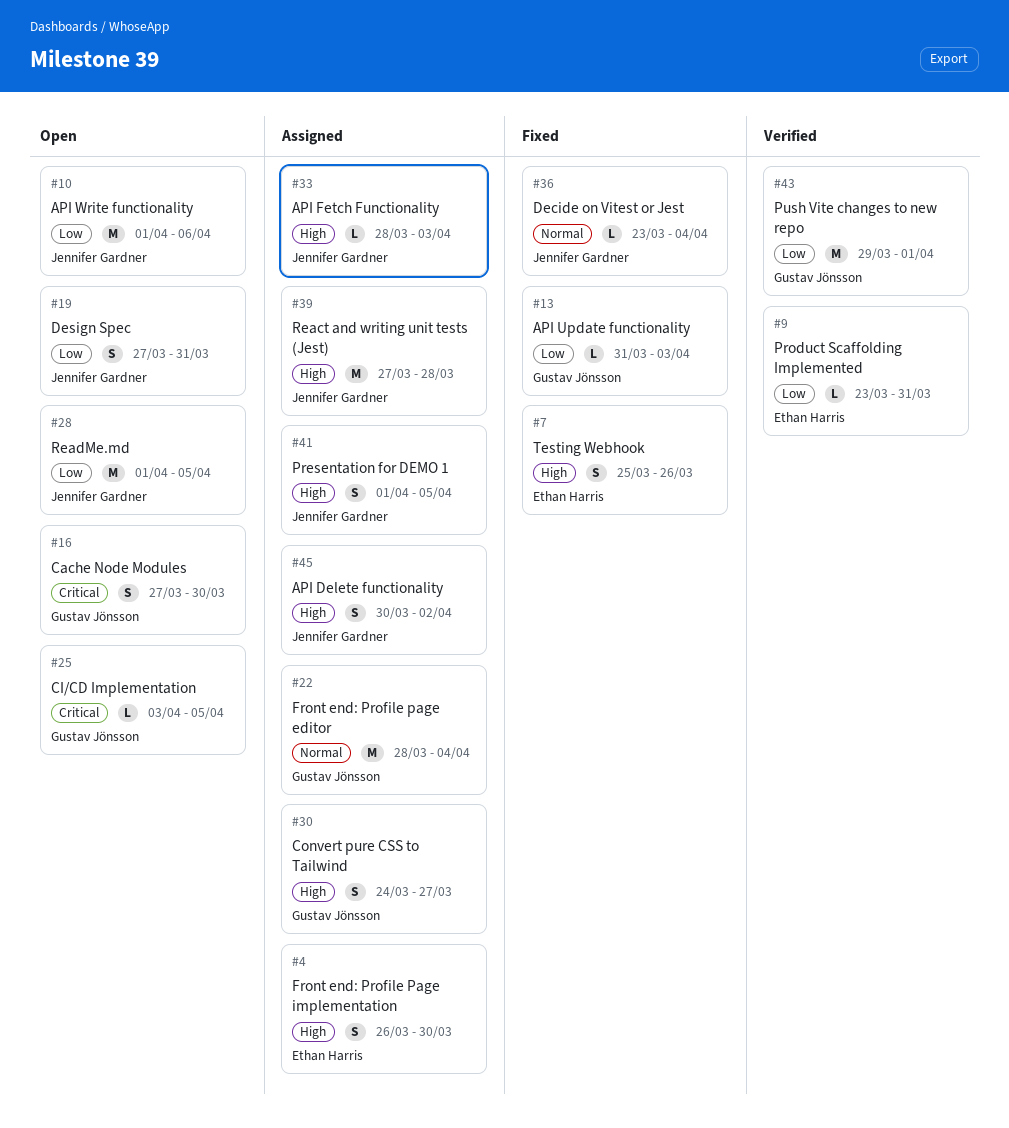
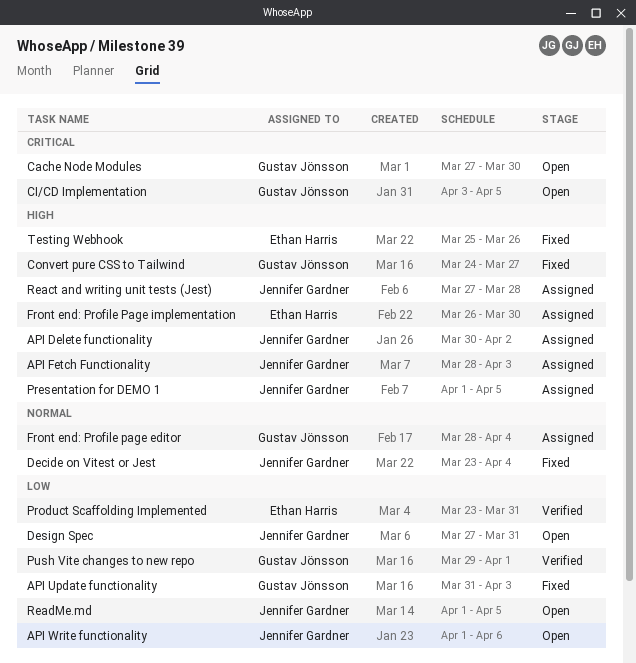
Convert pure CSS to Tailwind, status: Assigned -> Fixed

